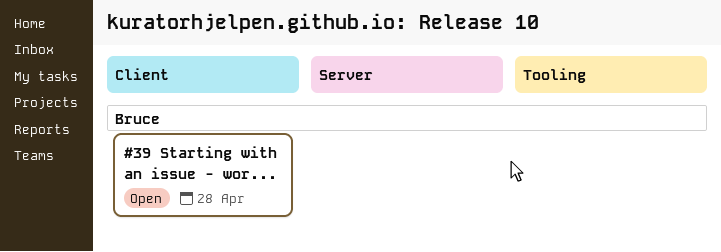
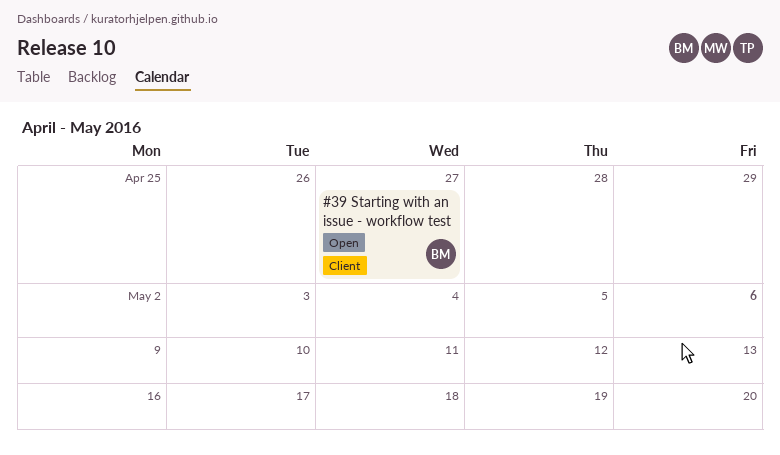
#39, due: Apr 28 -> Apr 27

